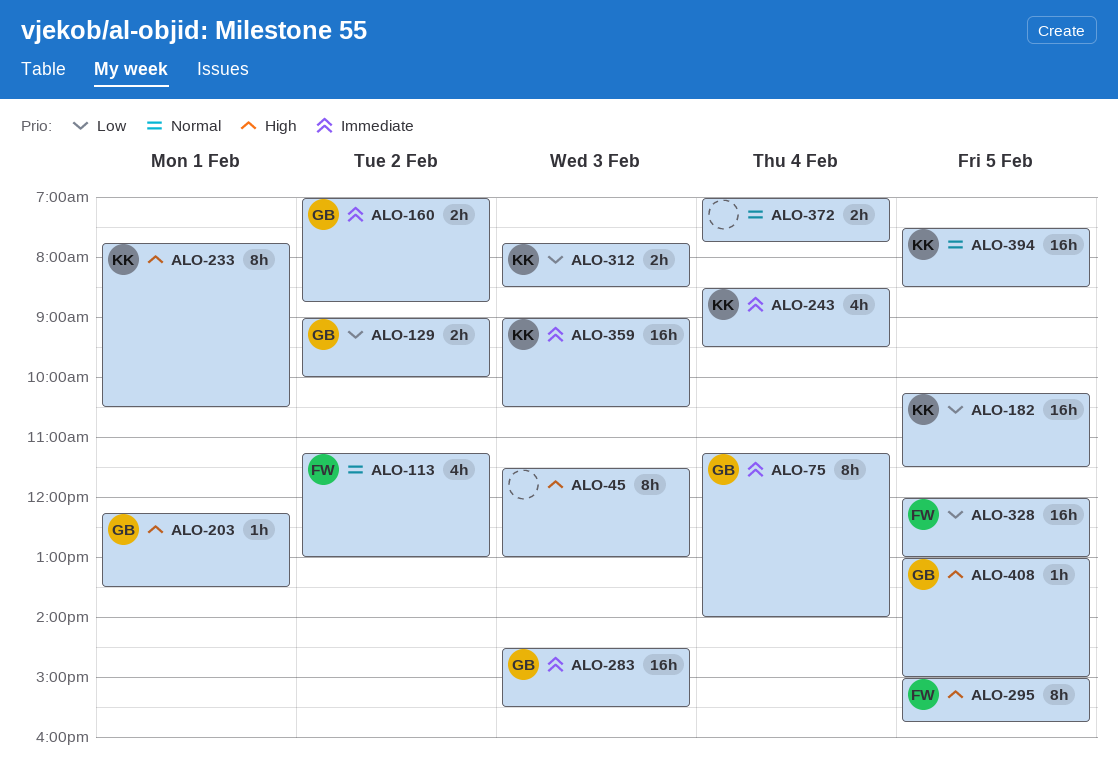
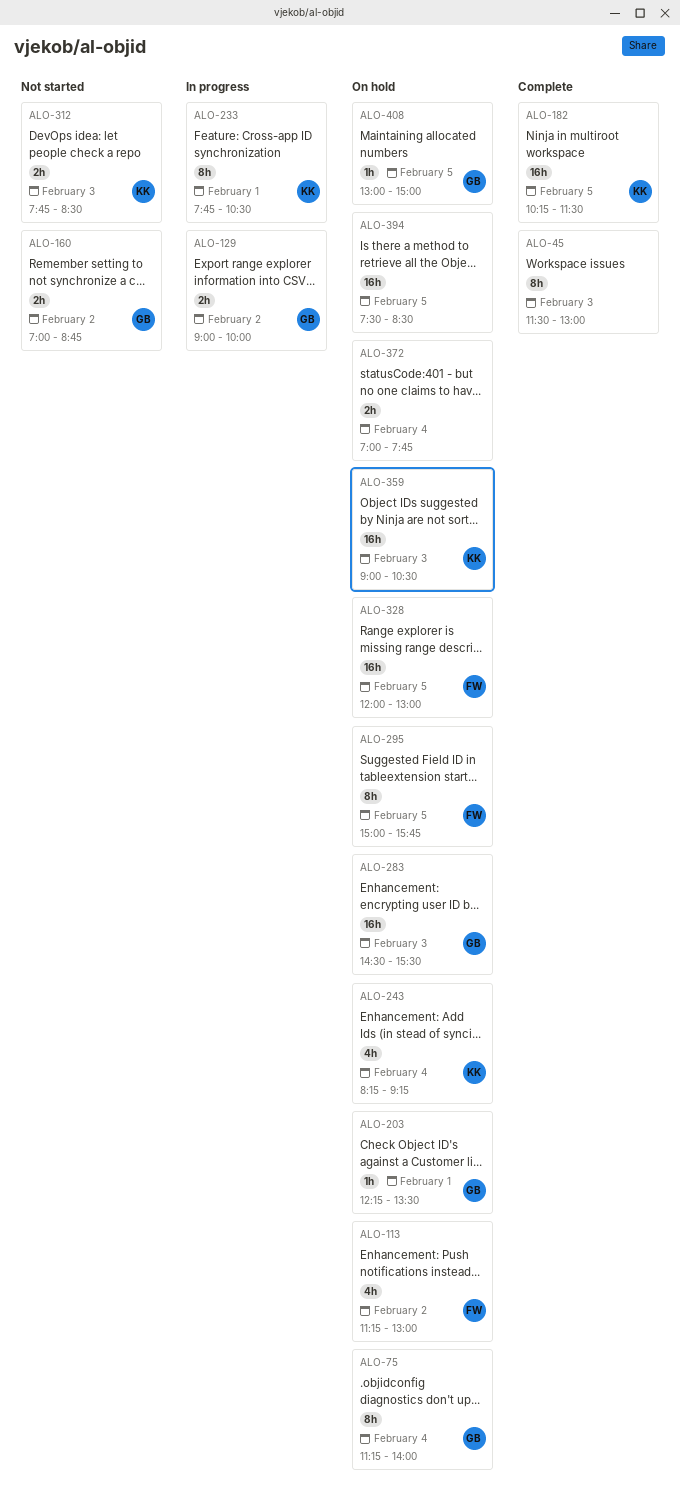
ALO-243, begins: 08:30 -> 08:15
ALO-243, ends: 09:30 -> 09:15
ALO-394, owner: KK -> none

